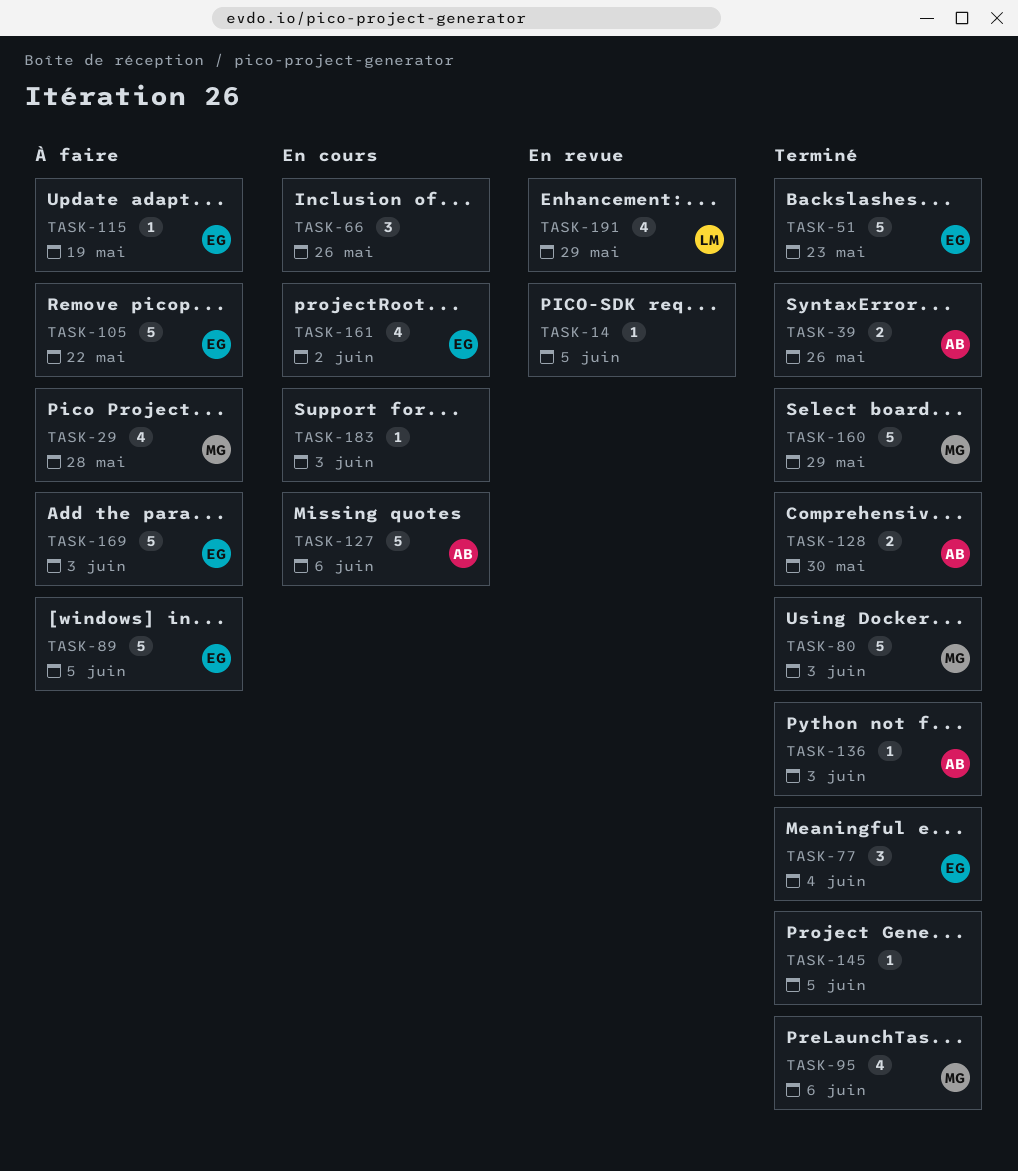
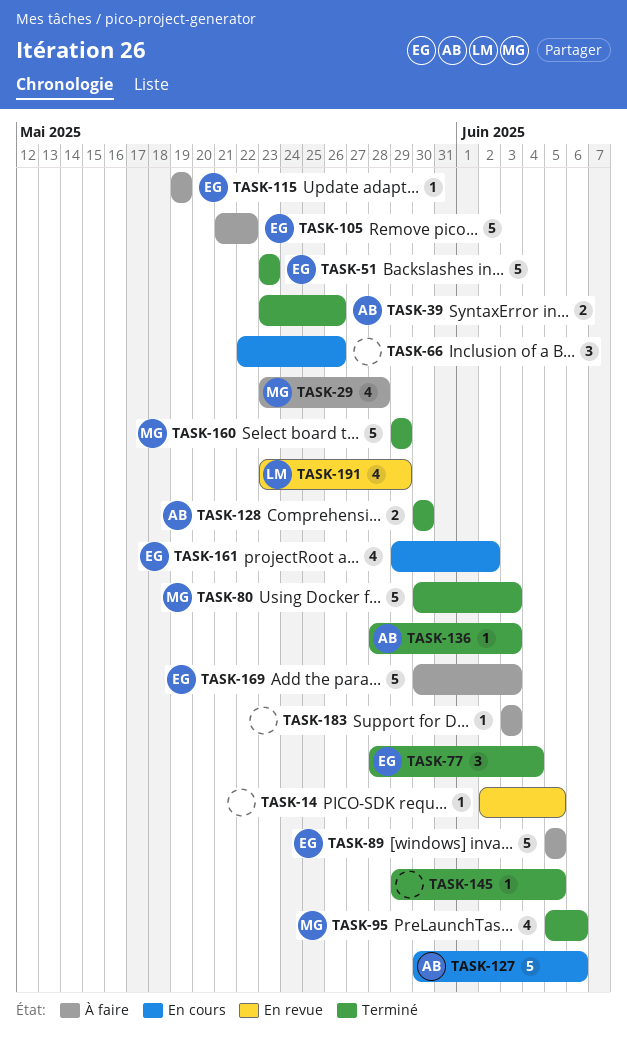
TASK-183, status: En cours -> À faire

